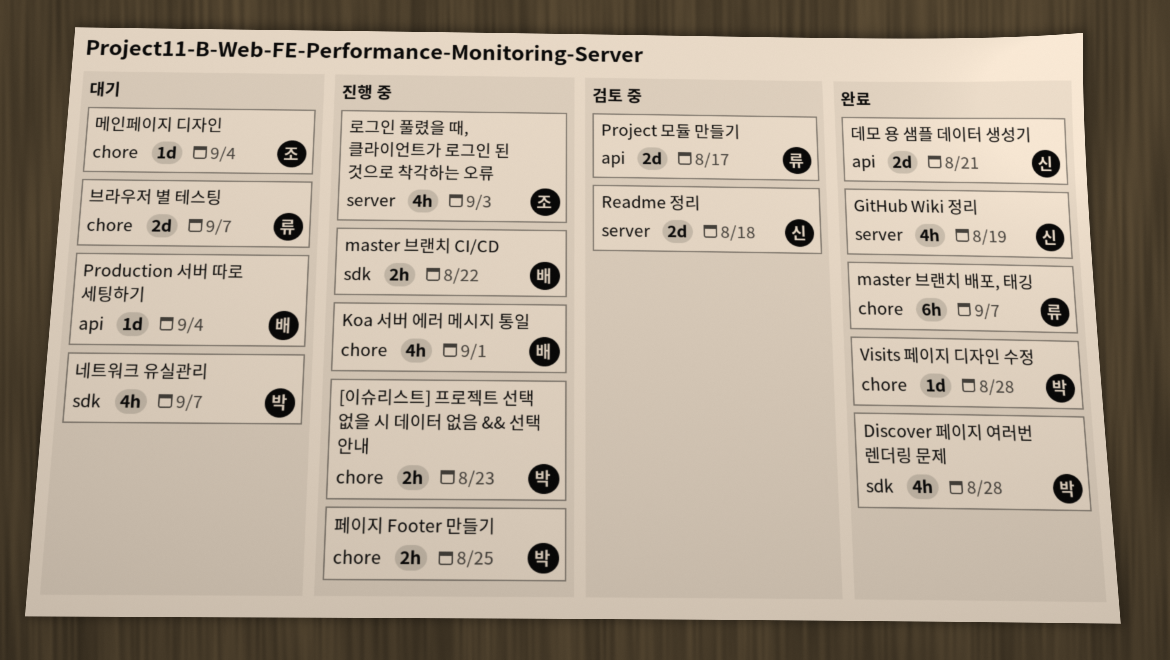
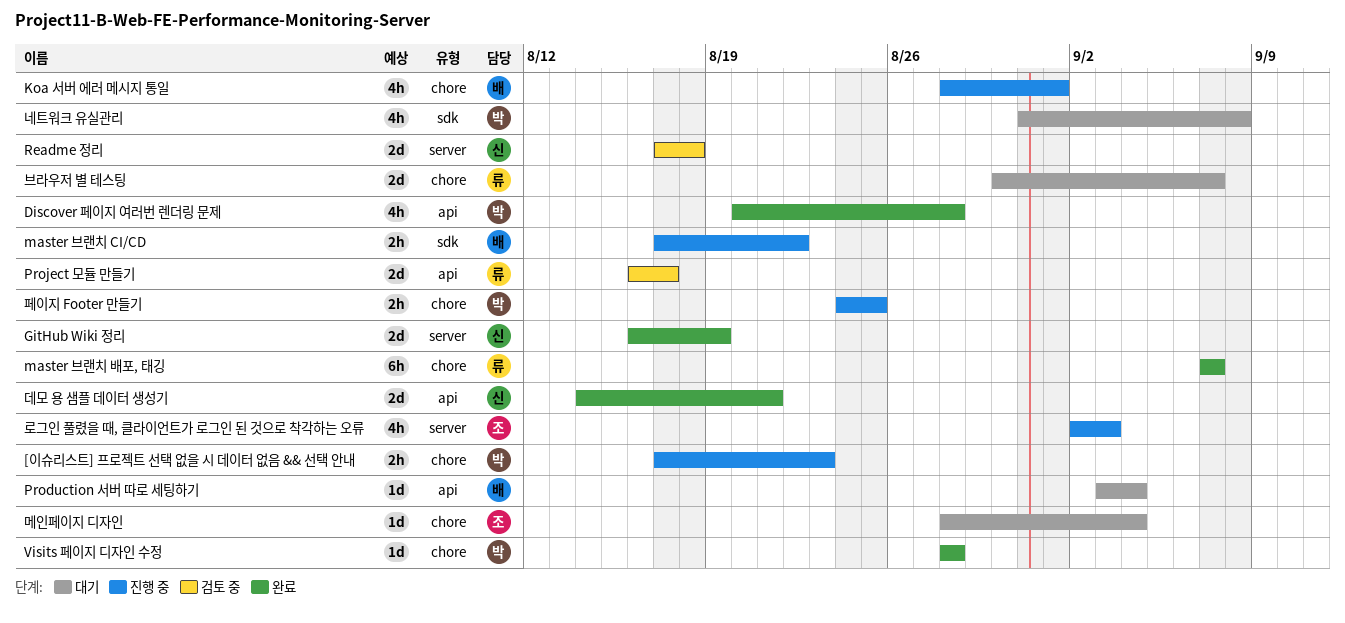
Discover 페이지 여러번 렌더링 문제, label: sdk -> api
GitHub Wiki 정리, estimate: 4h -> 2d
네트워크 유실관리, due: Sep 7 -> Sep 8

